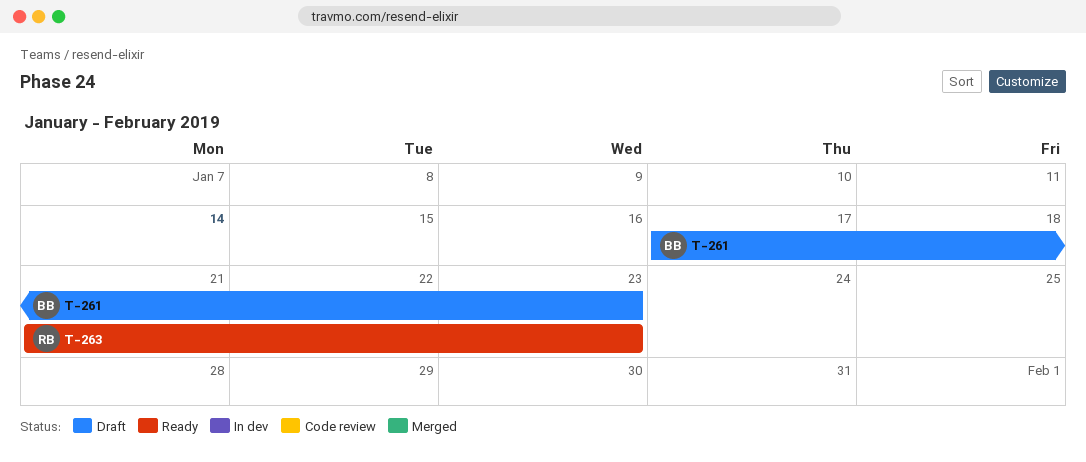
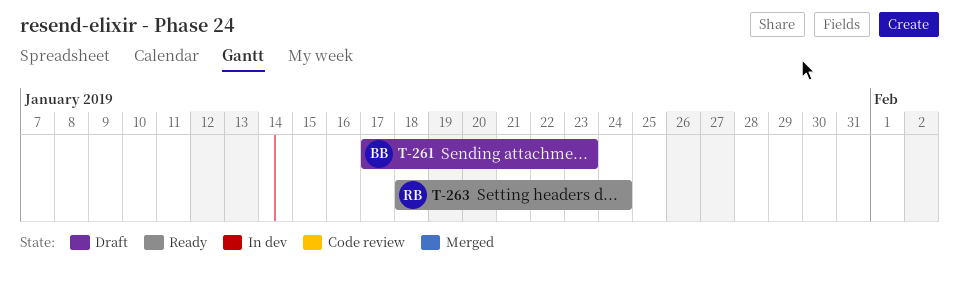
T-263, start: Jan 21 -> Jan 18
T-263, due: Jan 23 -> Jan 24

